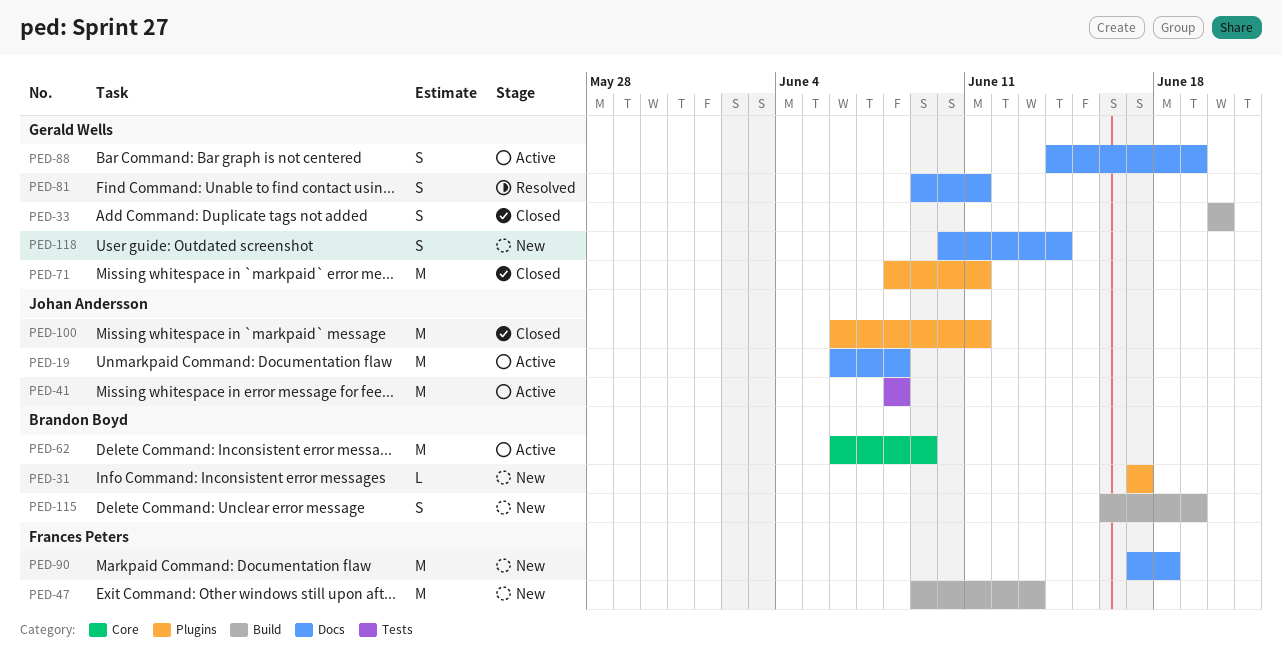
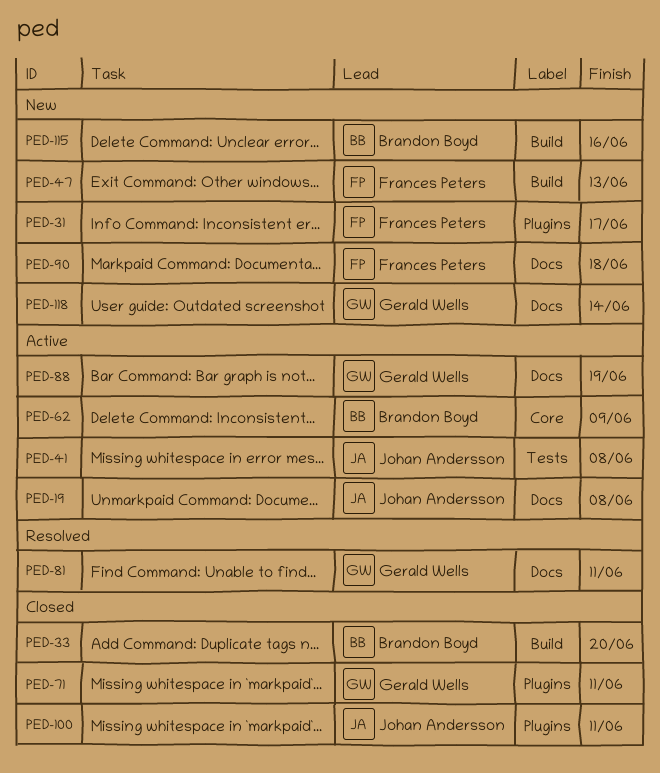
PED-31, owner: Brandon Boyd -> Frances Peters
PED-33, owner: Gerald Wells -> Brandon Boyd
PED-115, due: Jun 19 -> Jun 16

